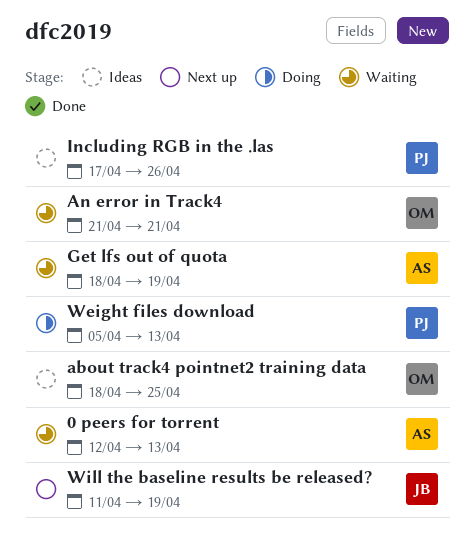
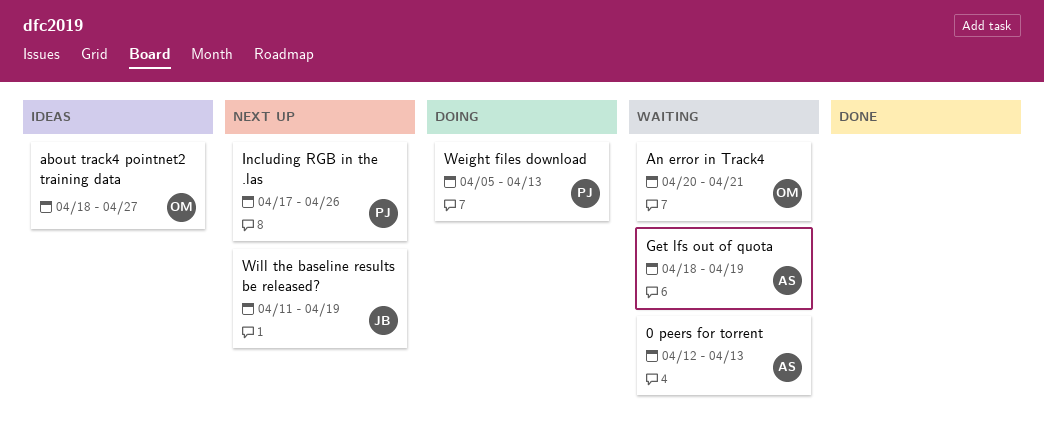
about track4 pointnet2 training data, due: Apr 25 -> Apr 27
An error in Track4, start: Apr 21 -> Apr 20
Including RGB in the .las, status: Ideas -> Next up

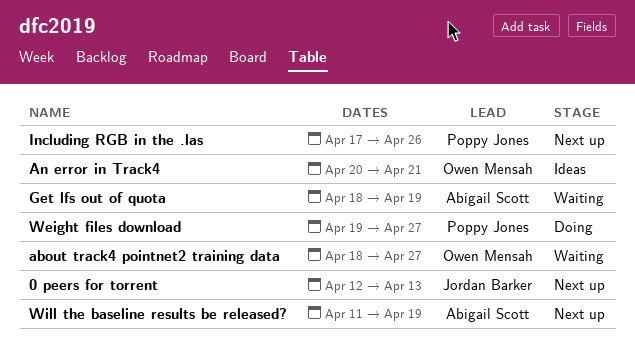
0 peers for torrent, status: Waiting -> Next up
0 peers for torrent, owner: Abigail Scott -> Jordan Barker
about track4 pointnet2 training data, status: Ideas -> Waiting
An error in Track4, status: Waiting -> Ideas
Weight files download, start: Apr 5 -> Apr 19
Weight files download, due: Apr 13 -> Apr 27
Will the baseline results be released?, owner: Jordan Barker -> Abigail Scott

